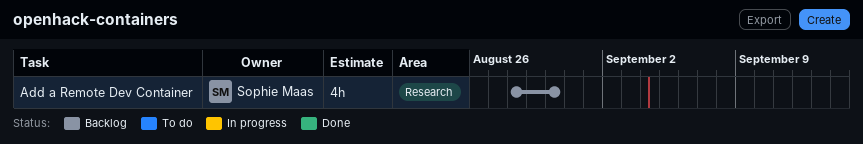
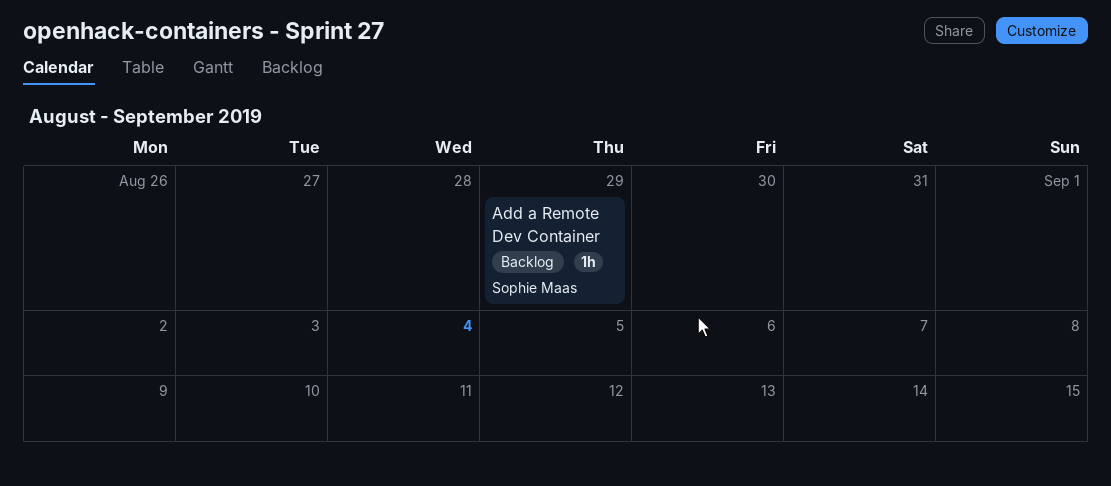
Add a Remote Dev Container, estimate: 4h -> 1h
Add a Remote Dev Container, due: Aug 30 -> Aug 29

